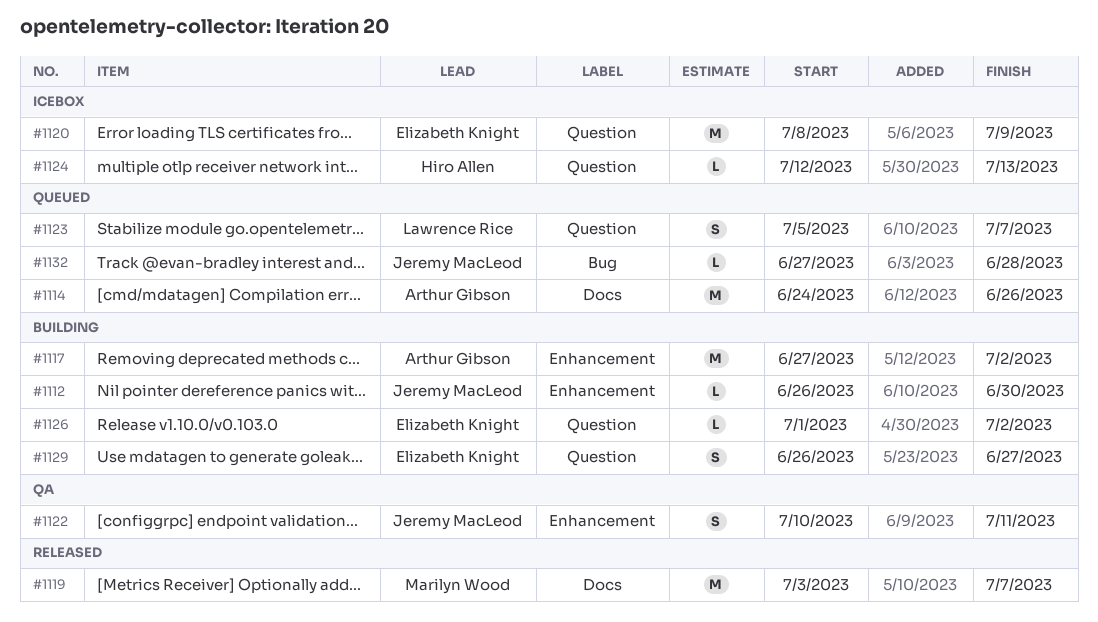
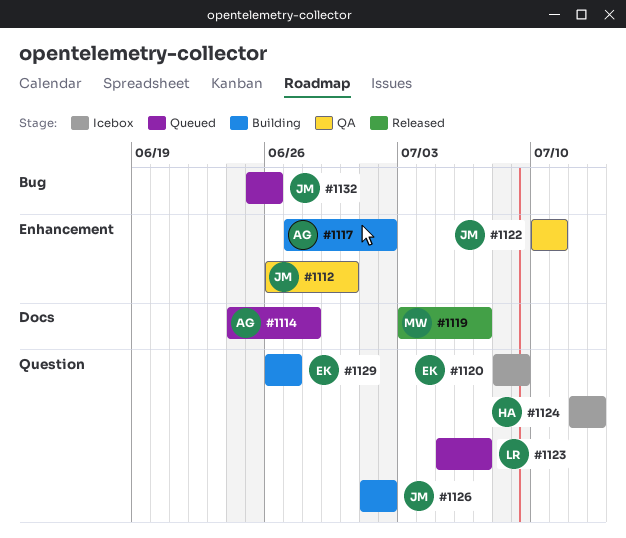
#1112, status: Building -> QA
#1114, due: Jun 26 -> Jun 28
#1126, owner: Elizabeth Knight -> Jeremy MacLeod
#1132, start: Jun 27 -> Jun 25
#1132, due: Jun 28 -> Jun 26

